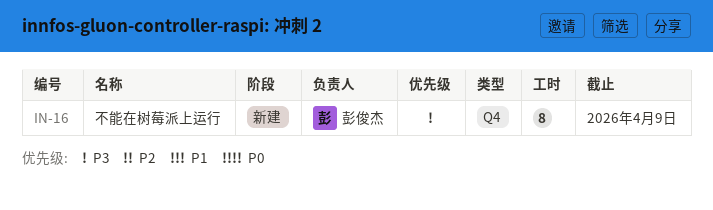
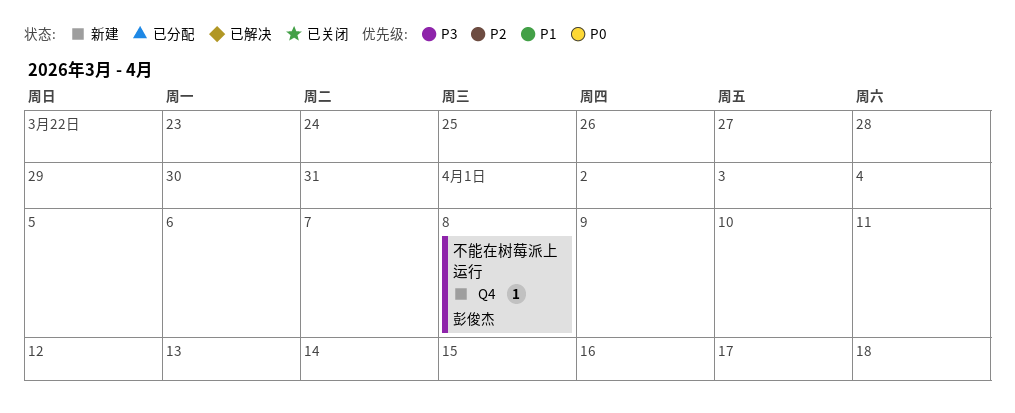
不能在树莓派上运行, estimate: 8 -> 1
不能在树莓派上运行, due: Apr 9 -> Apr 8

